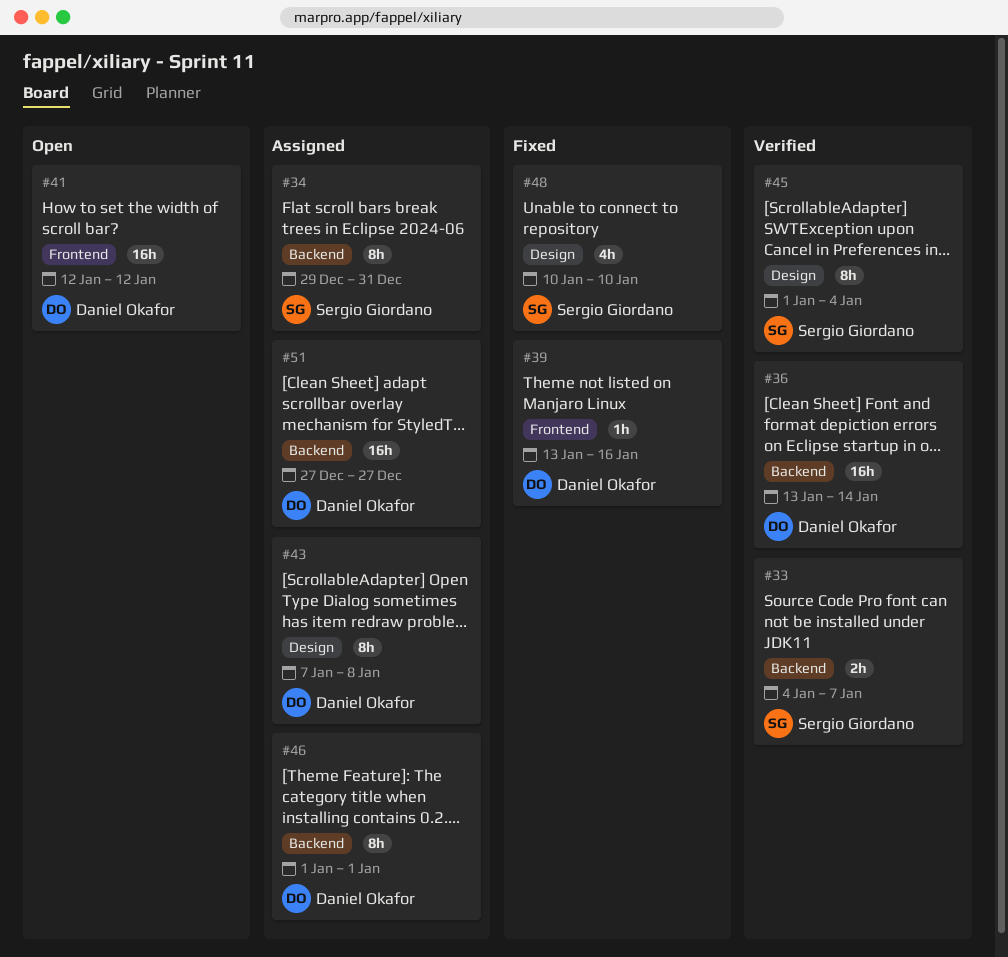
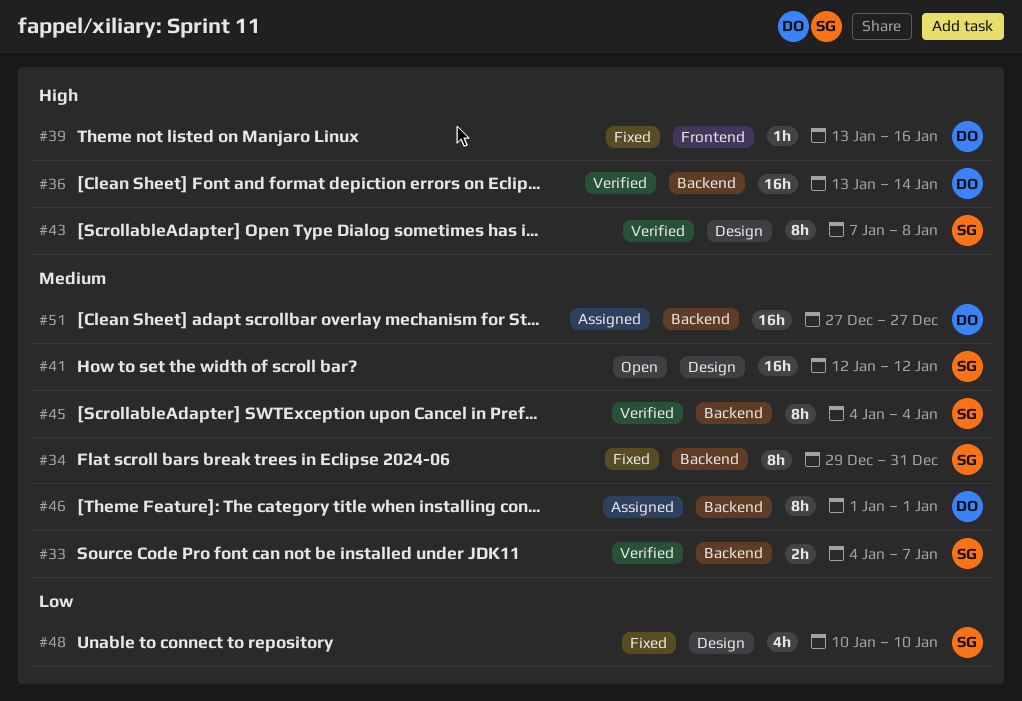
#34, status: Assigned -> Fixed
#41, owner: Daniel Okafor -> Sergio Giordano
#41, label: Frontend -> Design
#43, status: Assigned -> Verified
#43, owner: Daniel Okafor -> Sergio Giordano
#45, label: Design -> Backend
#45, start: Jan 1 -> Jan 4

